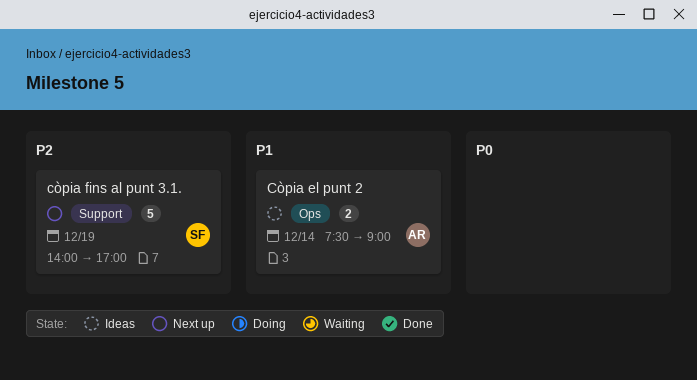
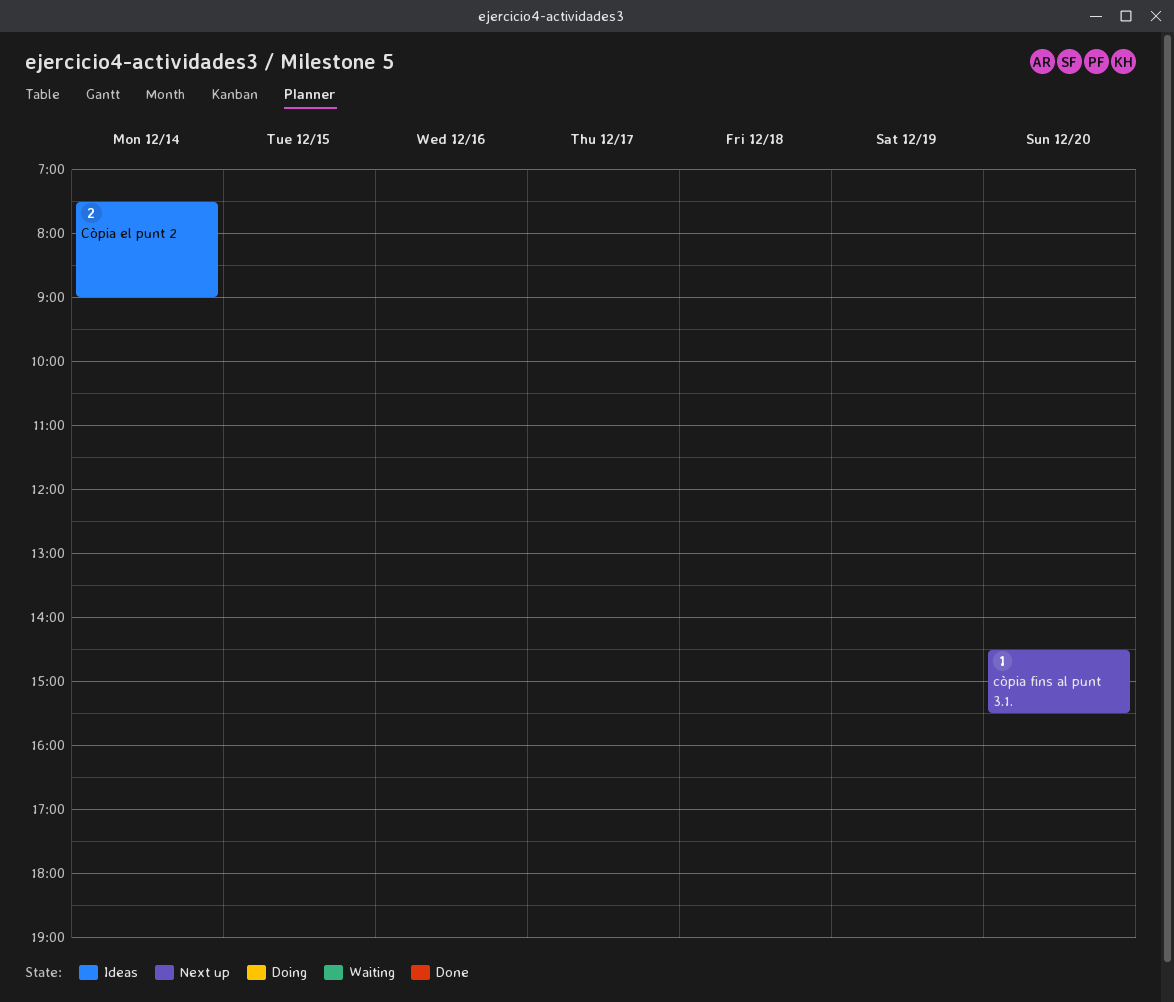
còpia fins al punt 3.1., estimate: 5 -> 1
còpia fins al punt 3.1., day: Dec 19 -> Dec 20
còpia fins al punt 3.1., begins: 14:00 -> 14:30
còpia fins al punt 3.1., ends: 17:00 -> 15:30

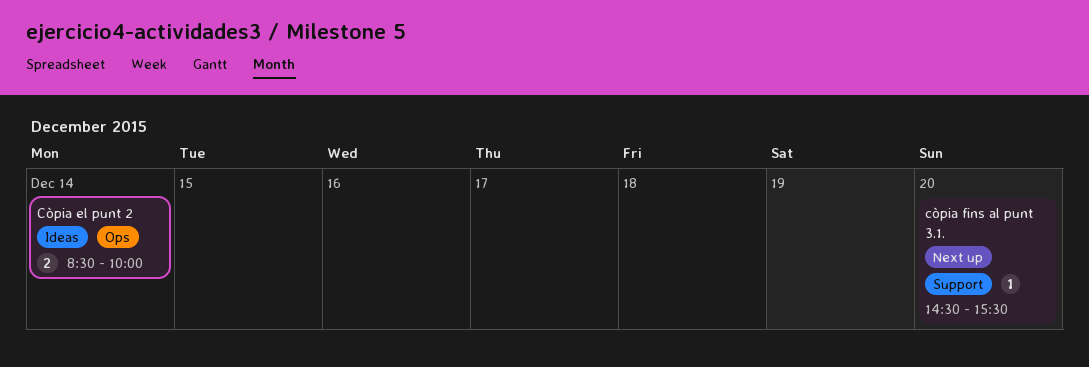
Còpia el punt 2, begins: 07:30 -> 08:30
Còpia el punt 2, ends: 09:00 -> 10:00

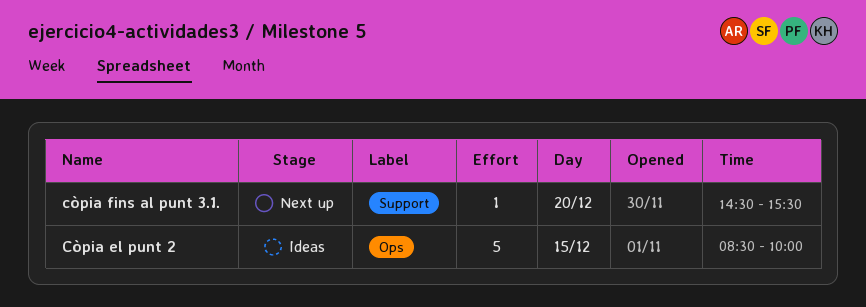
Còpia el punt 2, estimate: 2 -> 5
Còpia el punt 2, day: Dec 14 -> Dec 15

